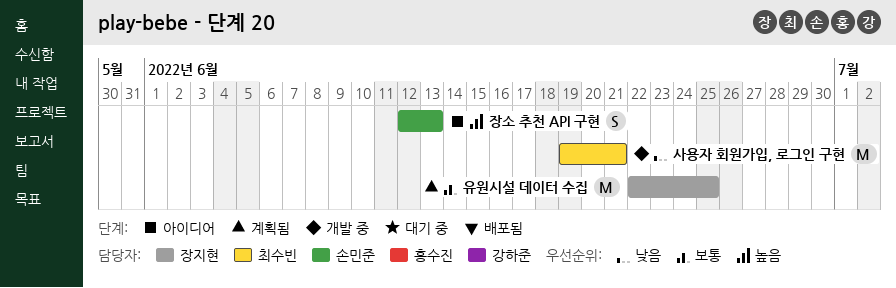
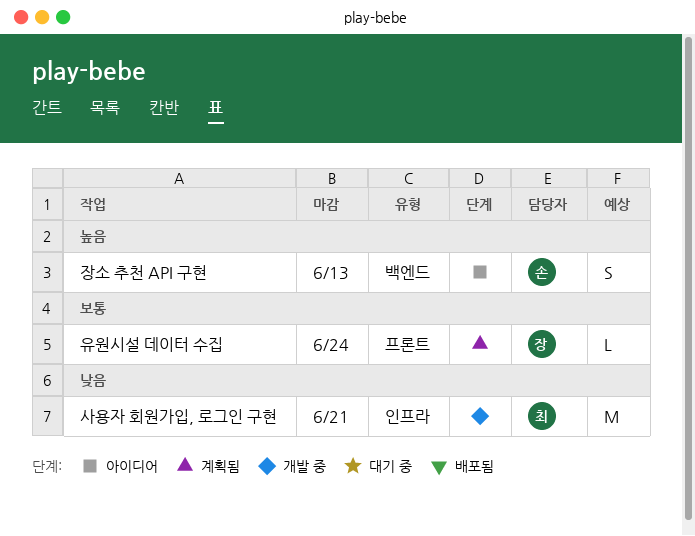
유원시설 데이터 수집, estimate: M -> L
유원시설 데이터 수집, due: Jun 25 -> Jun 24

